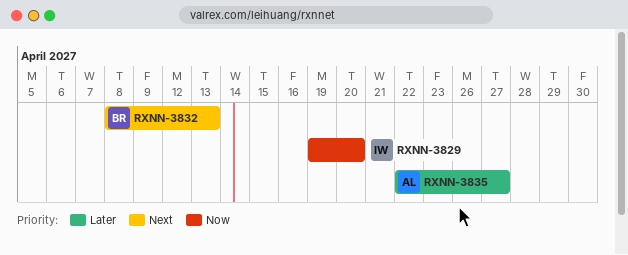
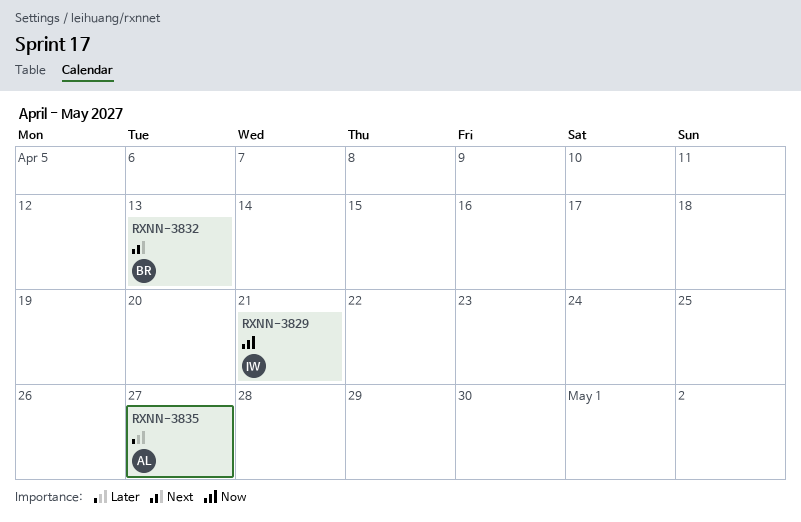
RXNN-3829, due: Apr 20 -> Apr 21

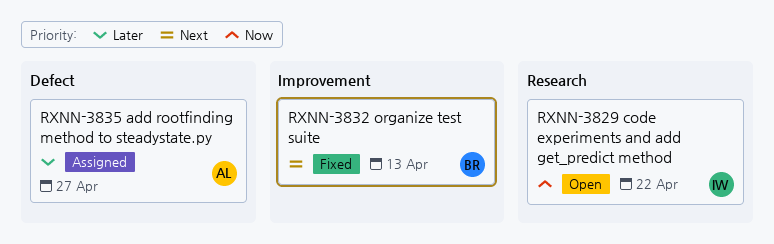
RXNN-3829, due: Apr 21 -> Apr 22

